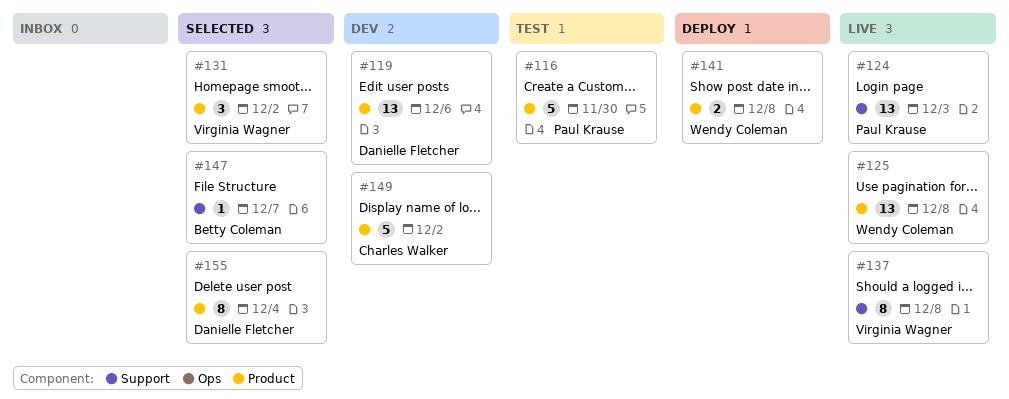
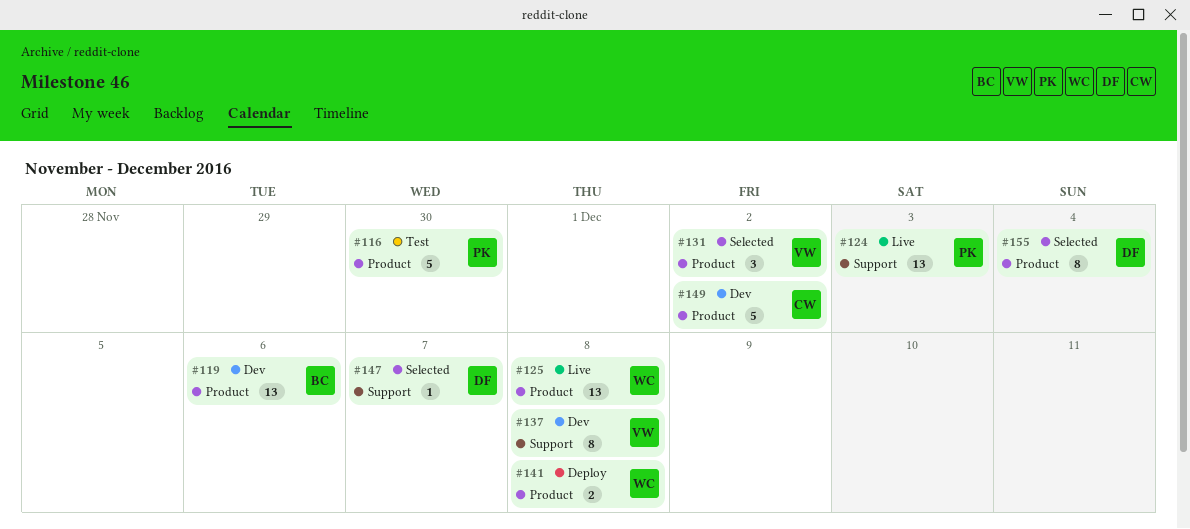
#119, owner: Danielle Fletcher -> Betty Coleman
#137, status: Live -> Dev
#147, owner: Betty Coleman -> Danielle Fletcher

